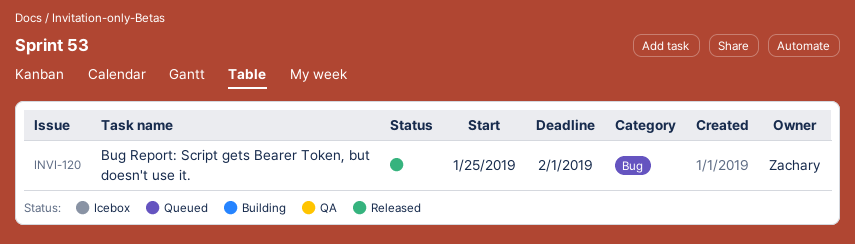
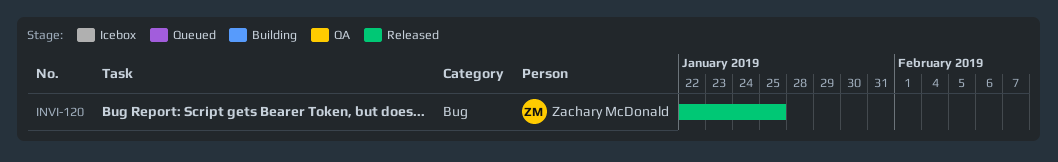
INVI-120, start: Jan 25 -> Jan 22
INVI-120, due: Feb 1 -> Jan 25

